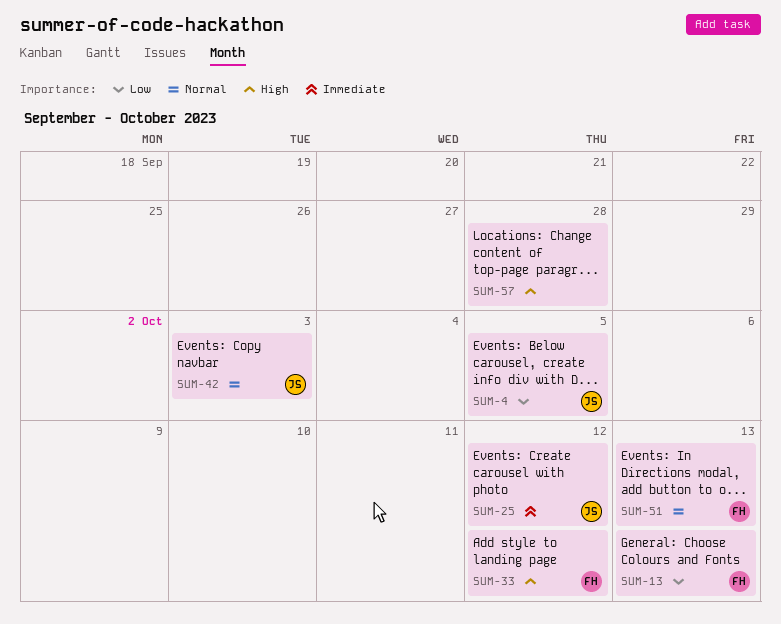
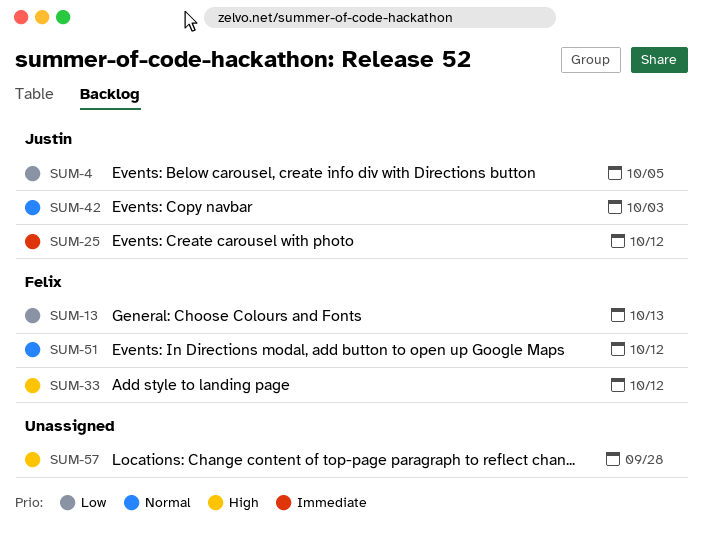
SUM-51, due: Oct 13 -> Oct 12

